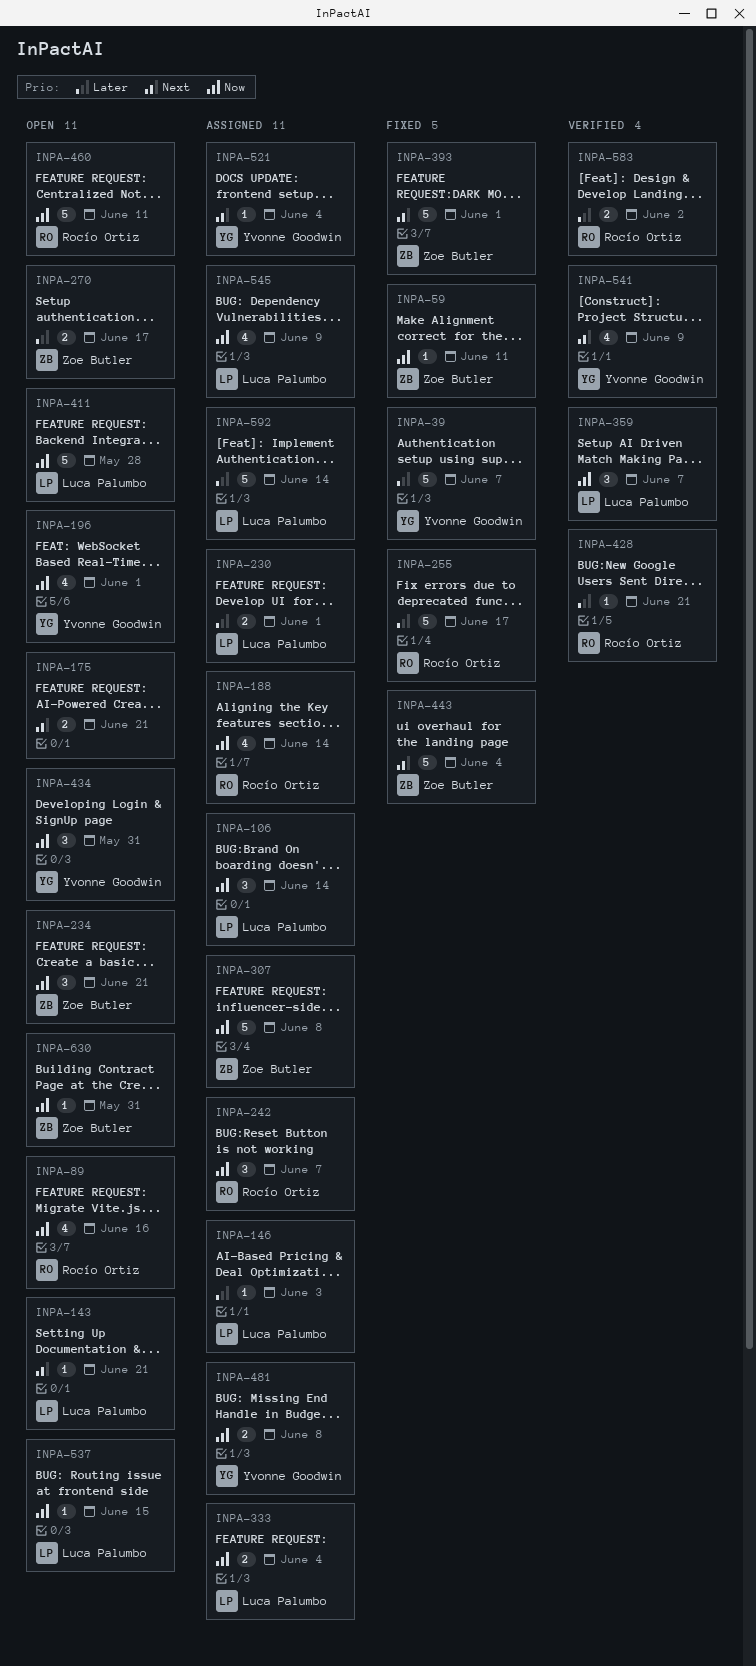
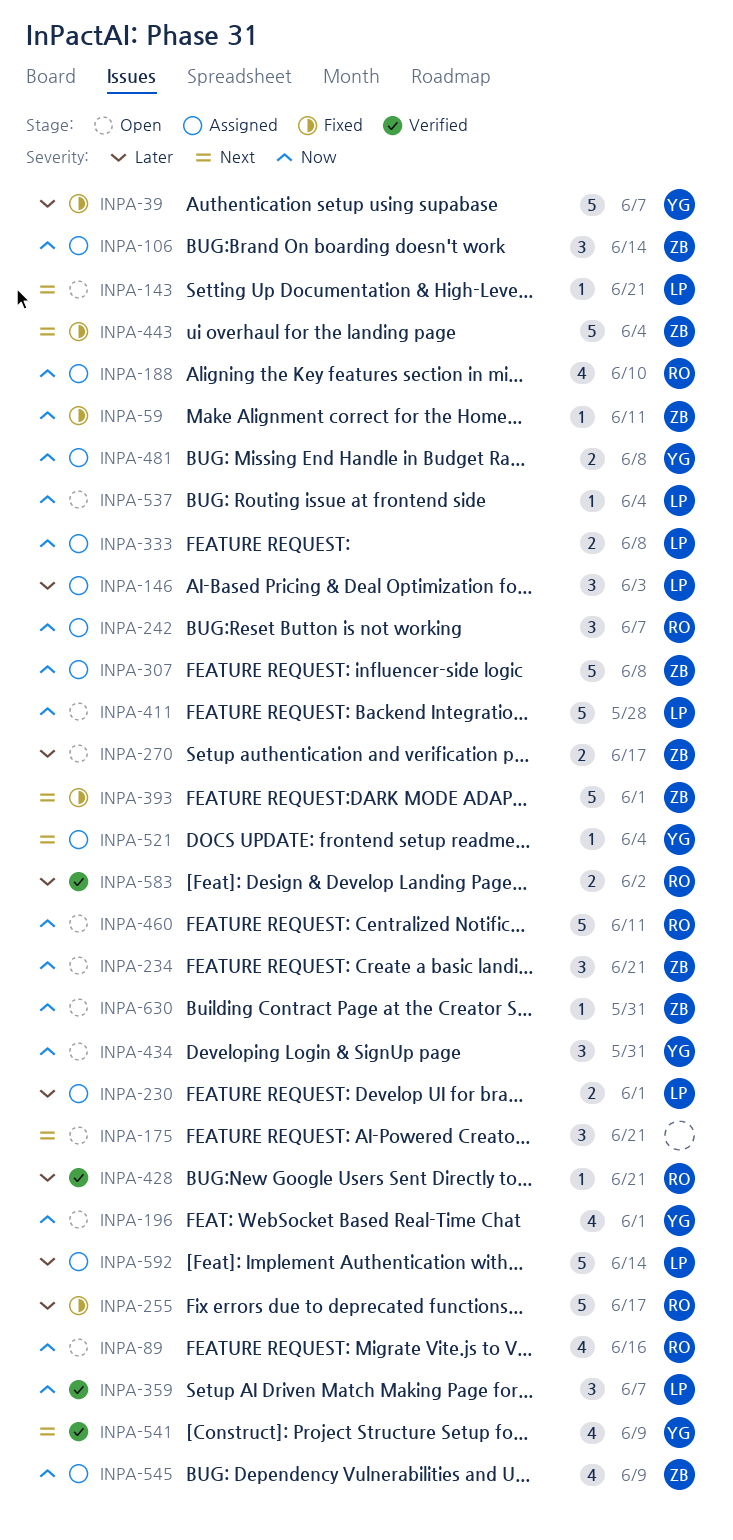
INPA-106, owner: Luca Palumbo -> Zoe Butler
INPA-146, estimate: 1 -> 3
INPA-175, estimate: 2 -> 3
INPA-188, due: Jun 14 -> Jun 10
INPA-333, due: Jun 4 -> Jun 8
INPA-537, due: Jun 15 -> Jun 4
INPA-545, owner: Luca Palumbo -> Zoe Butler

